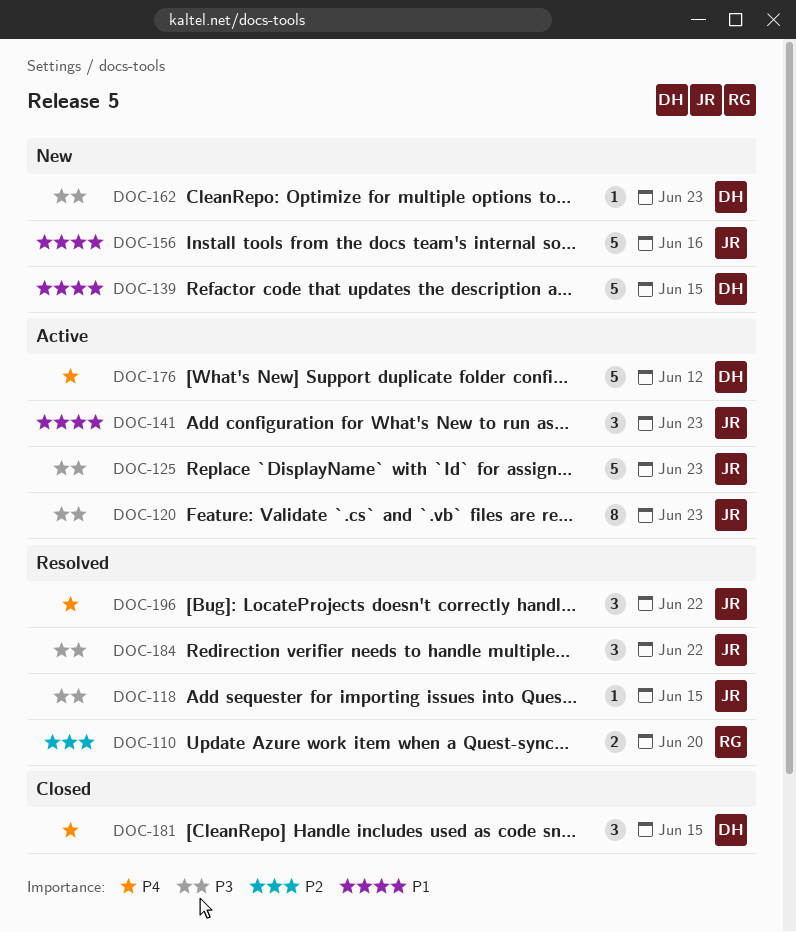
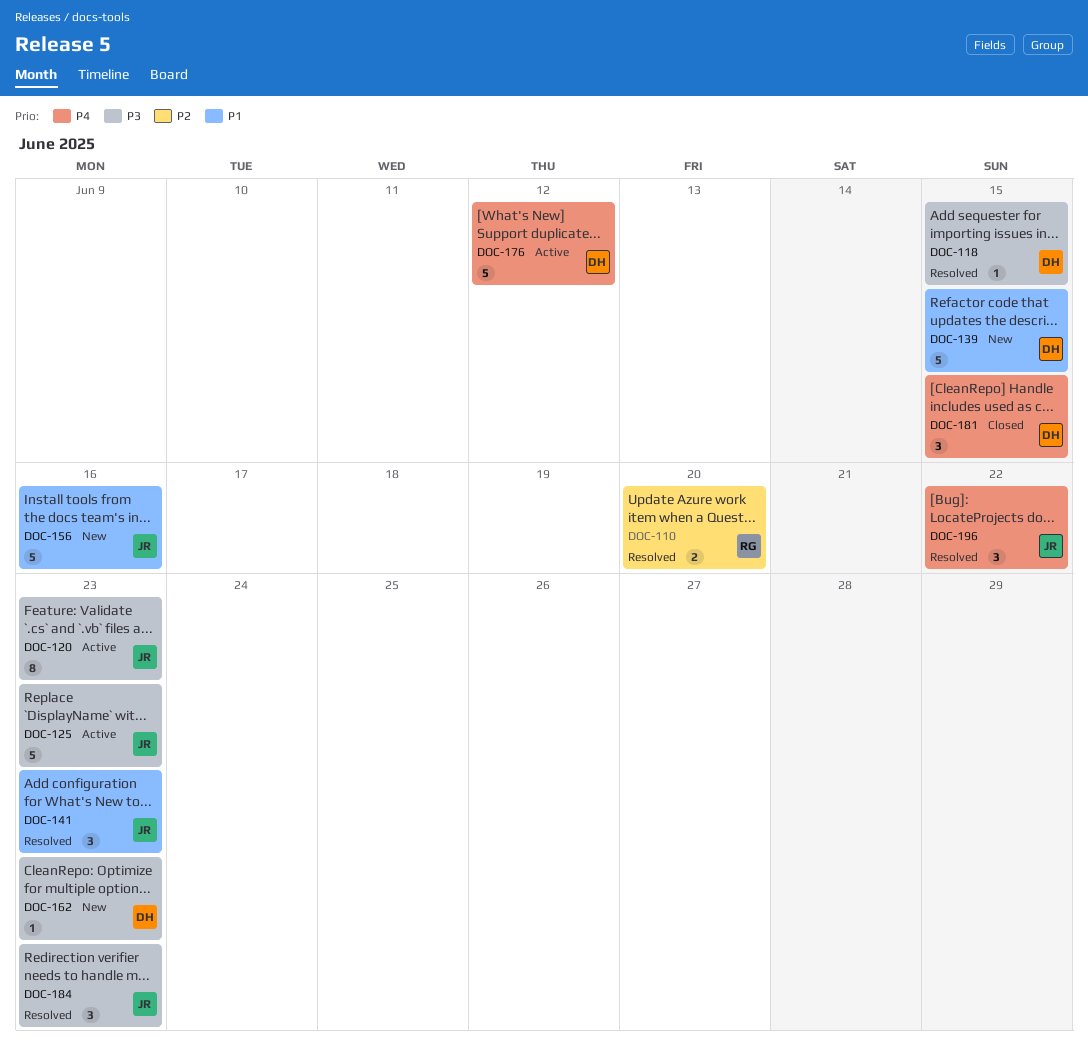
DOC-118, owner: JR -> DH
DOC-141, status: Active -> Resolved
DOC-184, due: Jun 22 -> Jun 23

